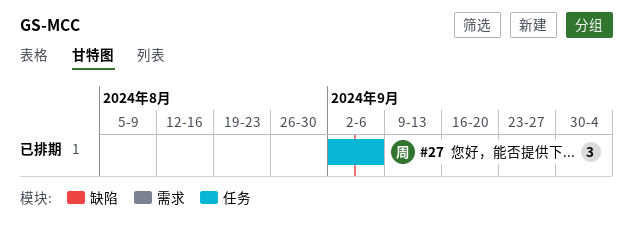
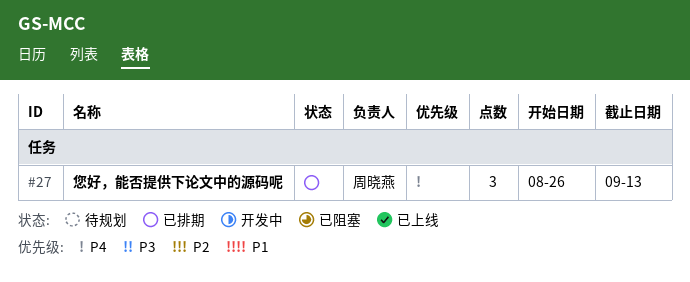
#27, start: Sep 2 -> Aug 26
#27, due: Sep 6 -> Sep 13

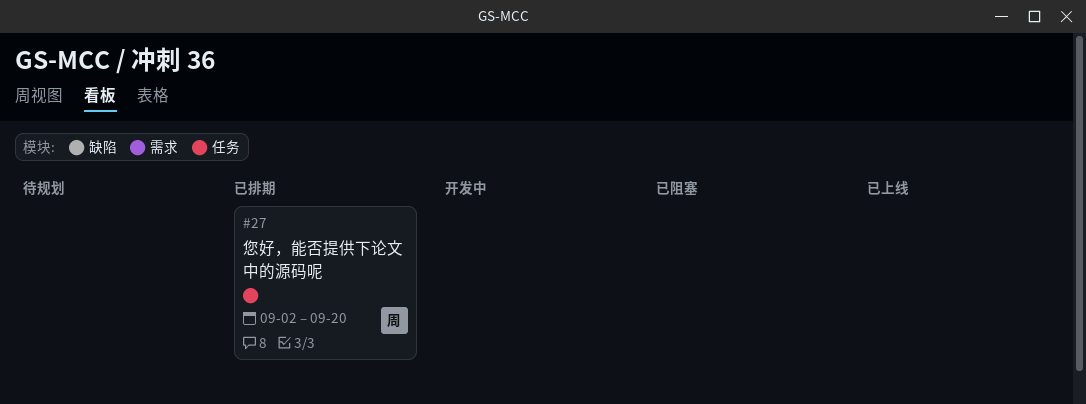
#27, start: Aug 26 -> Sep 2
#27, due: Sep 13 -> Sep 20

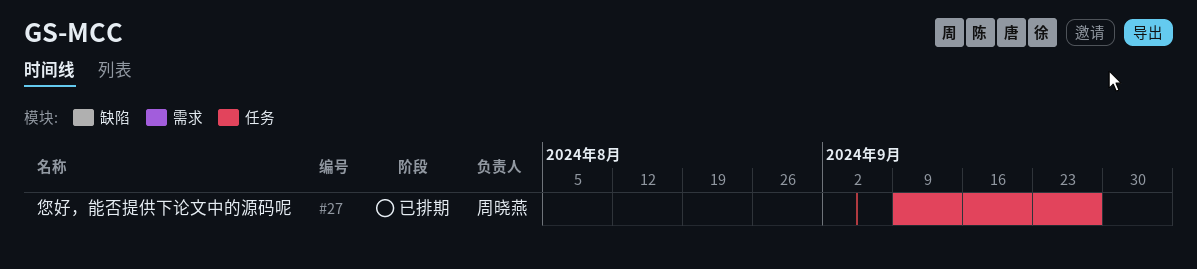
#27, start: Sep 2 -> Sep 9
#27, due: Sep 20 -> Sep 27

